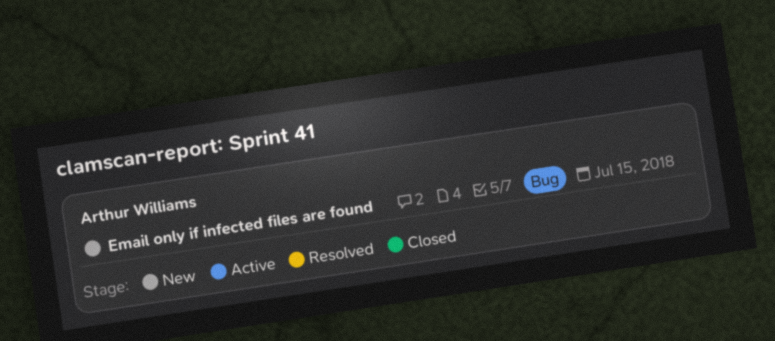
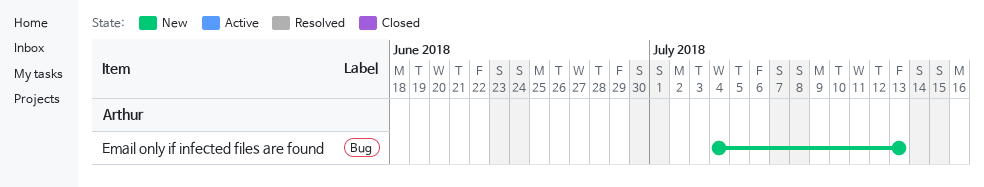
Email only if infected files are found, due: Jul 15 -> Jul 13

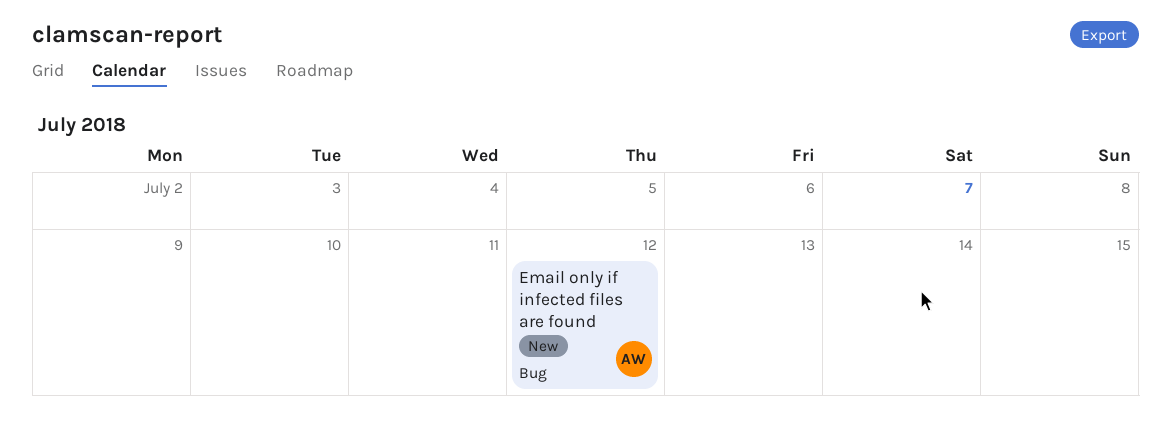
Email only if infected files are found, due: Jul 13 -> Jul 12

